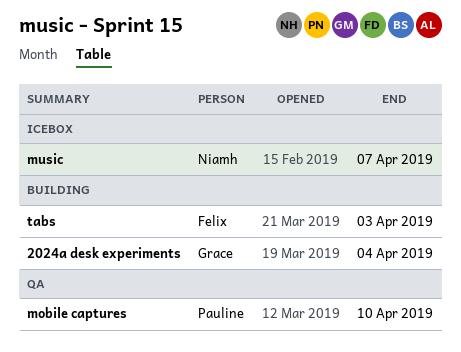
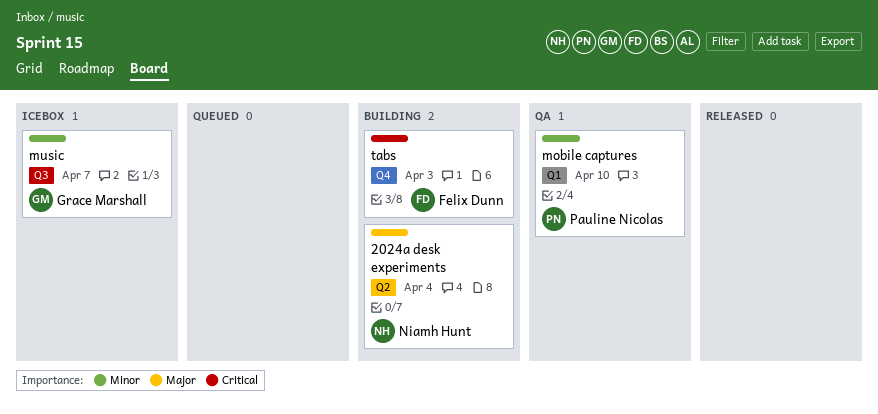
2024a desk experiments, owner: Grace Marshall -> Niamh Hunt
music, owner: Niamh Hunt -> Grace Marshall

